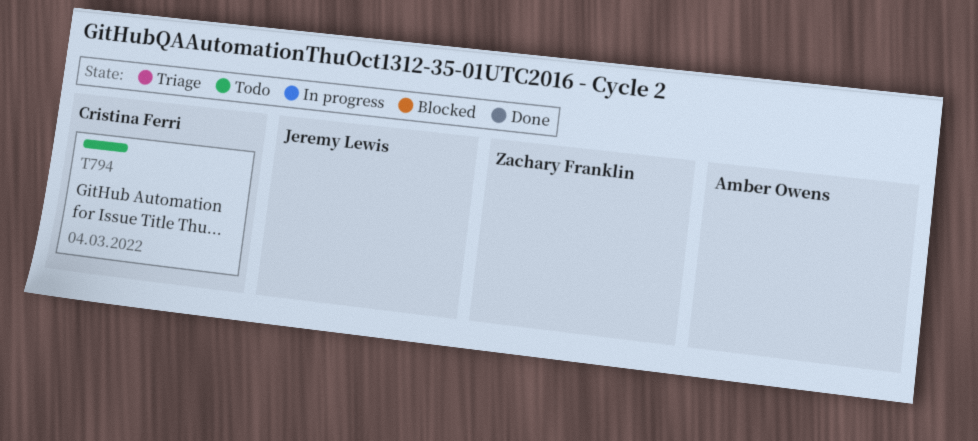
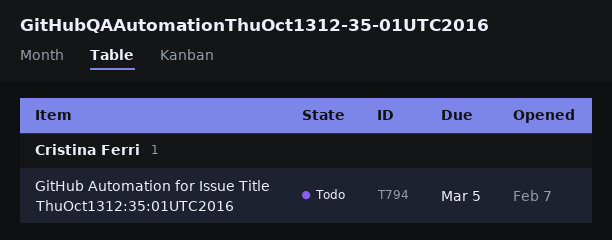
T794, due: Mar 4 -> Mar 5

